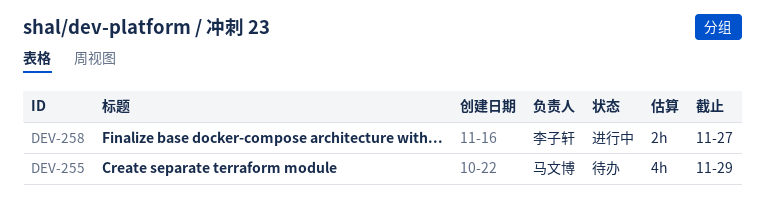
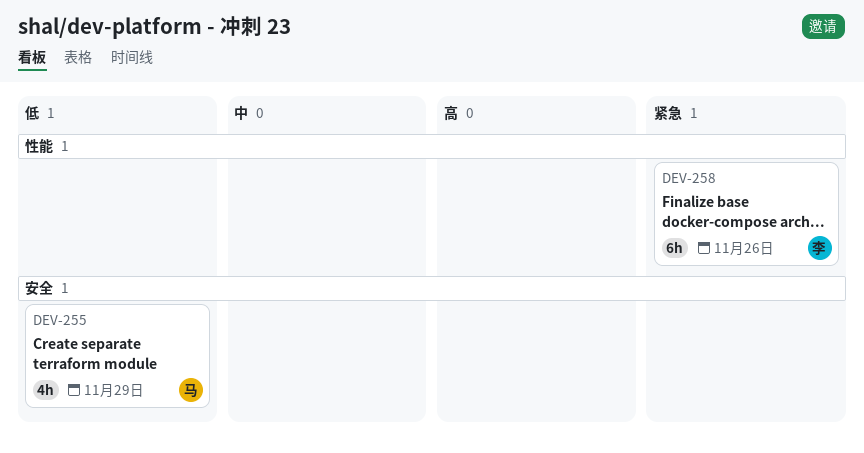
DEV-258, estimate: 2h -> 6h
DEV-258, due: Nov 27 -> Nov 26

